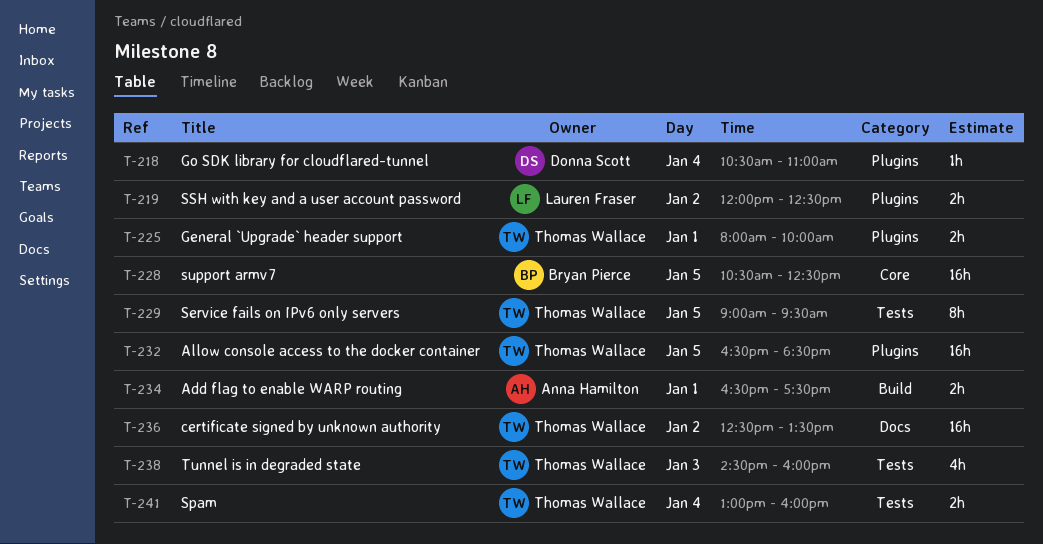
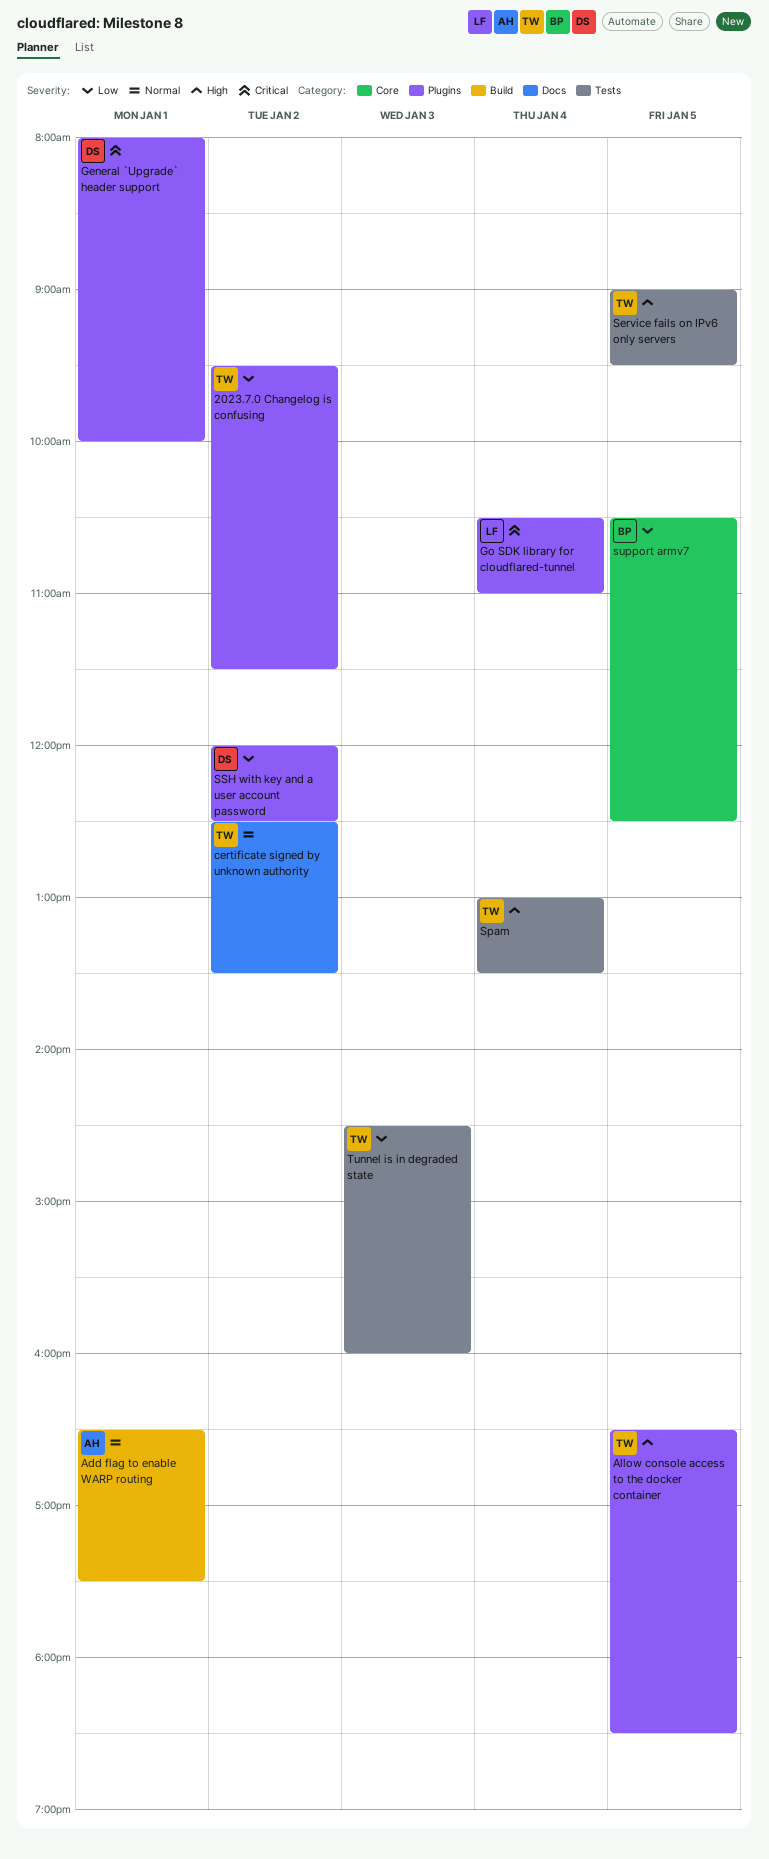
2023.7.0 Changelog is confusing: none -> present
General `Upgrade` header support, owner: Thomas Wallace -> Donna Scott
Go SDK library for cloudflared-tunnel, owner: Donna Scott -> Lauren Fraser
Spam, ends: 16:00 -> 13:30
SSH with key and a user account password, owner: Lauren Fraser -> Donna Scott

